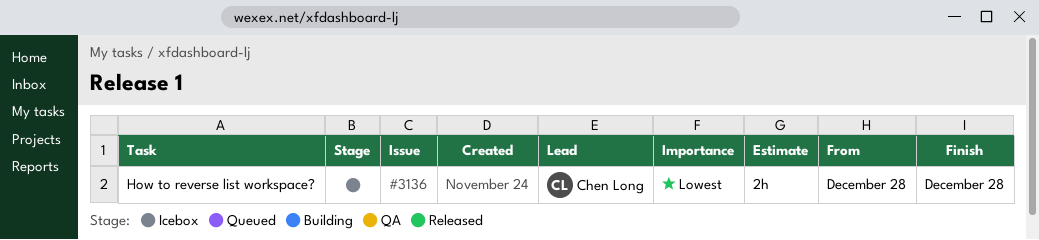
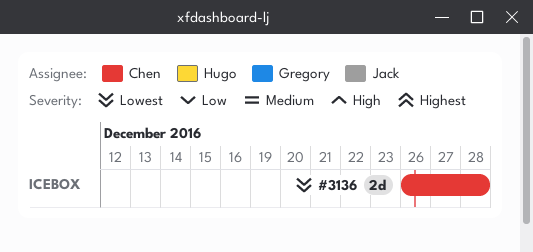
#3136, estimate: 2h -> 2d
#3136, start: Dec 28 -> Dec 26

